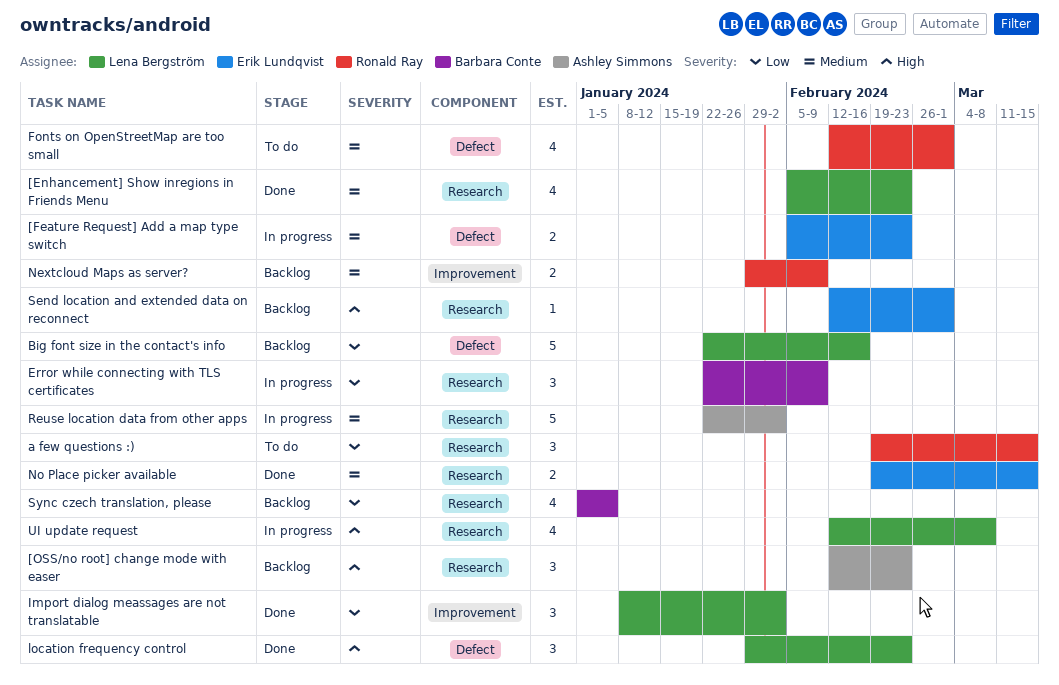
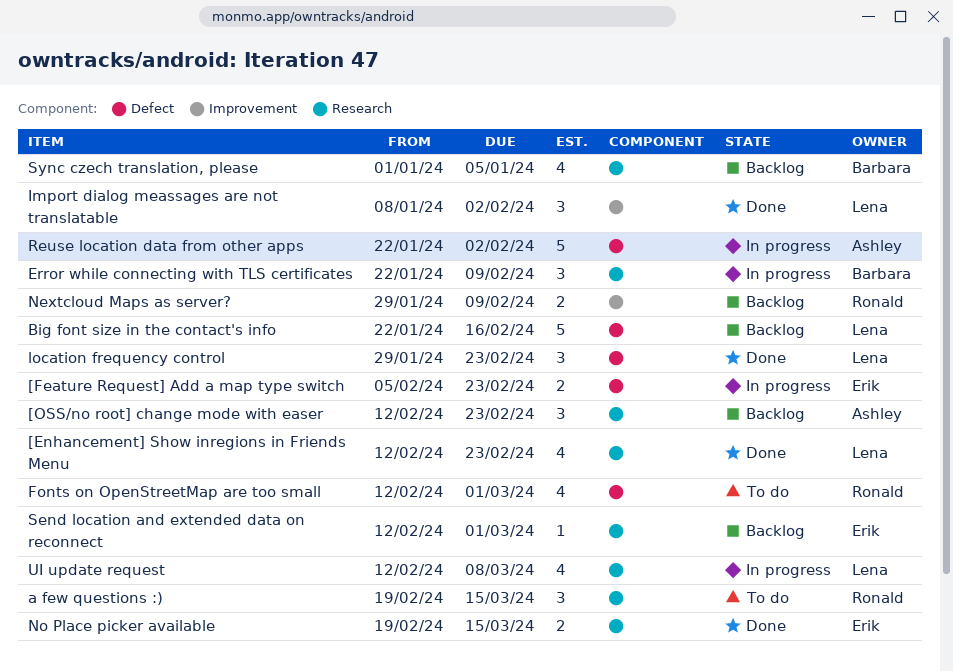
[Enhancement] Show inregions in Friends Menu, start: Feb 5 -> Feb 12
Reuse location data from other apps, label: Research -> Defect

